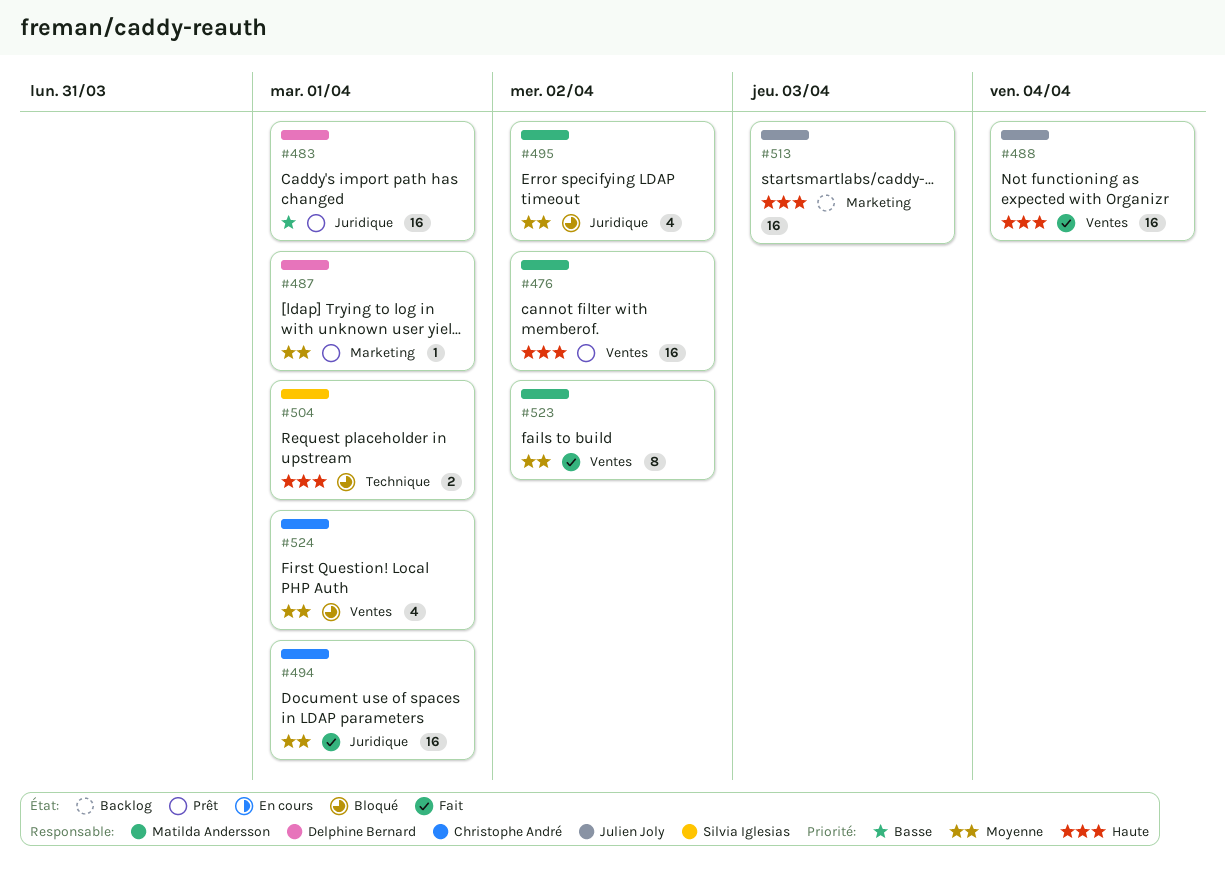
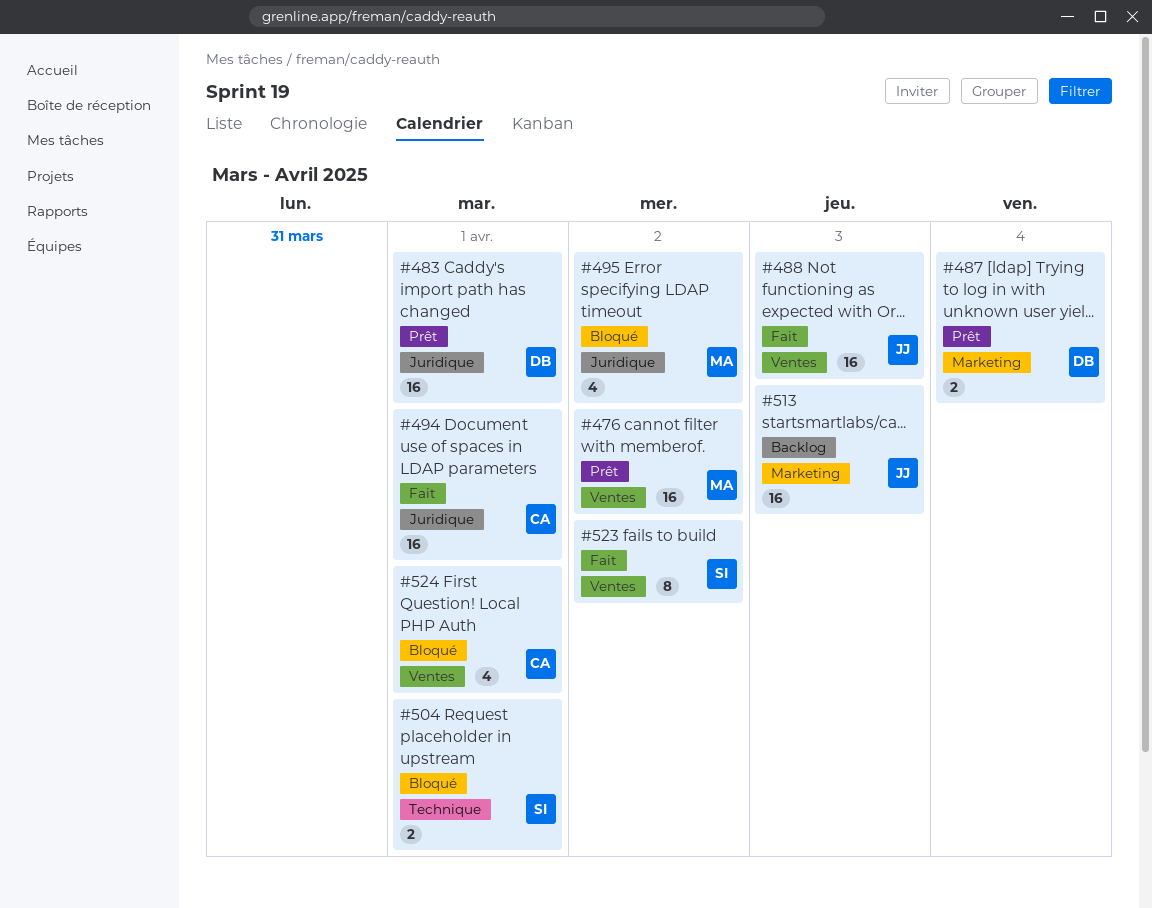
#487, estimate: 1 -> 2
#487, due: Apr 1 -> Apr 4
#488, due: Apr 4 -> Apr 3
#523, owner: Matilda Andersson -> Silvia Iglesias

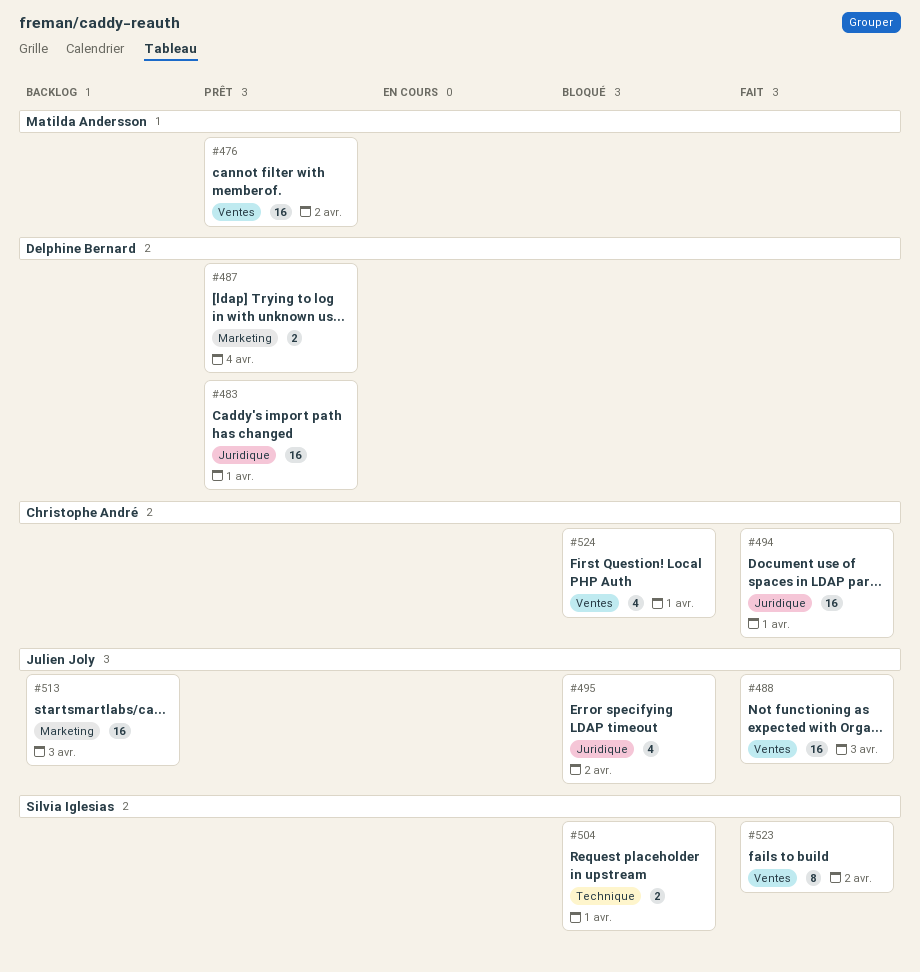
#495, owner: Matilda Andersson -> Julien Joly

